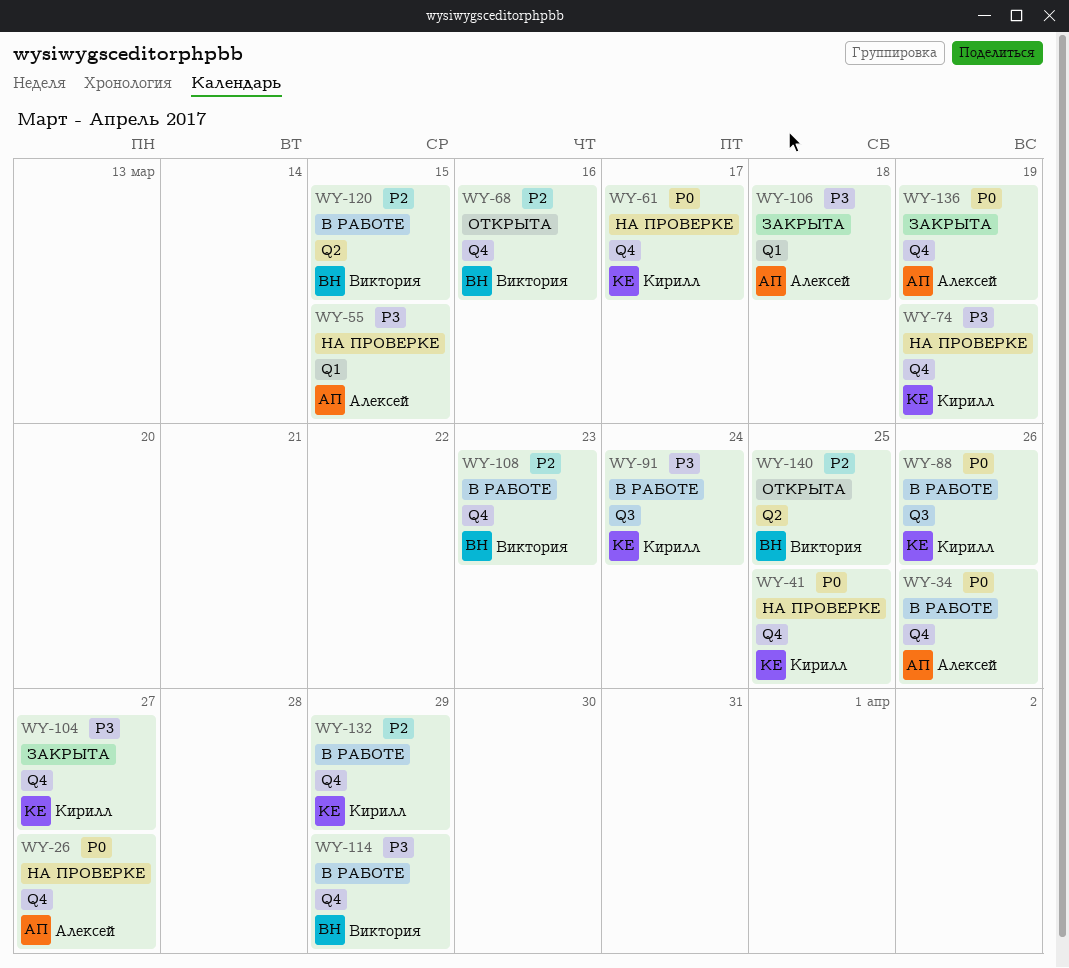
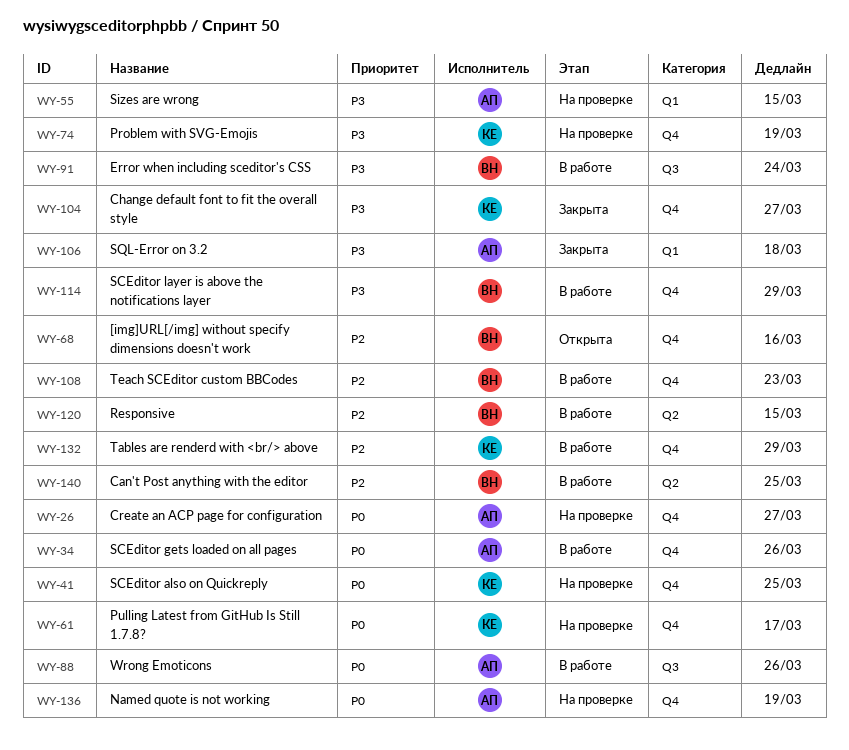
WY-88, owner: Кирилл -> Алексей
WY-91, owner: Кирилл -> Виктория
WY-136, status: Закрыта -> На проверке
WY-140, status: Открыта -> В работе

